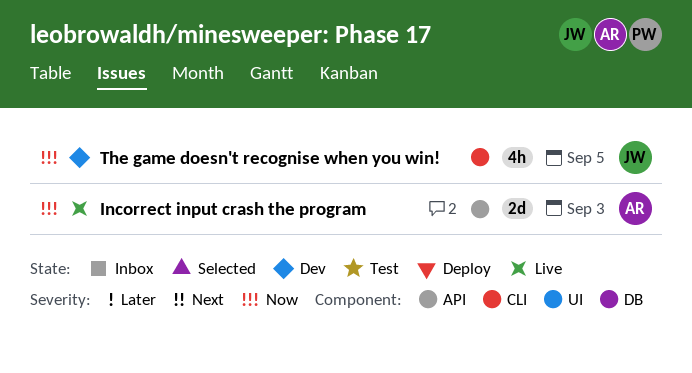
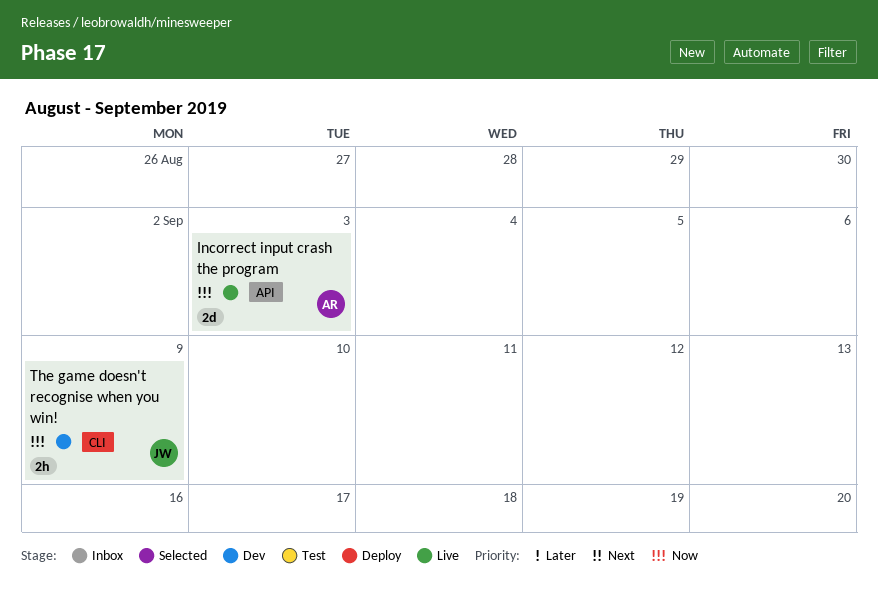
The game doesn't recognise when you win!, estimate: 4h -> 2h
The game doesn't recognise when you win!, due: Sep 5 -> Sep 9

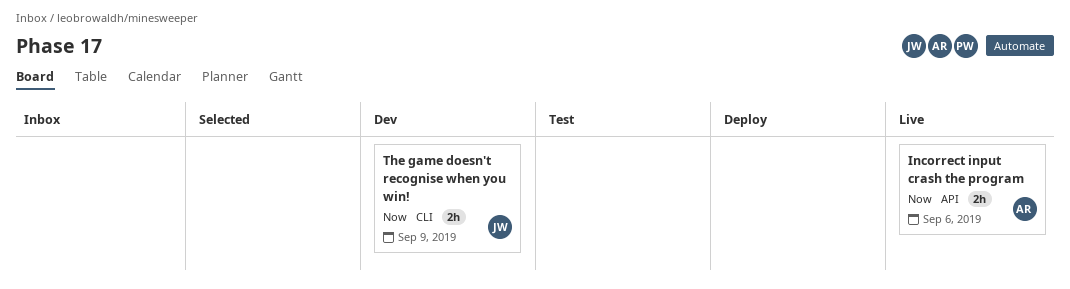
Incorrect input crash the program, estimate: 2d -> 2h
Incorrect input crash the program, due: Sep 3 -> Sep 6

